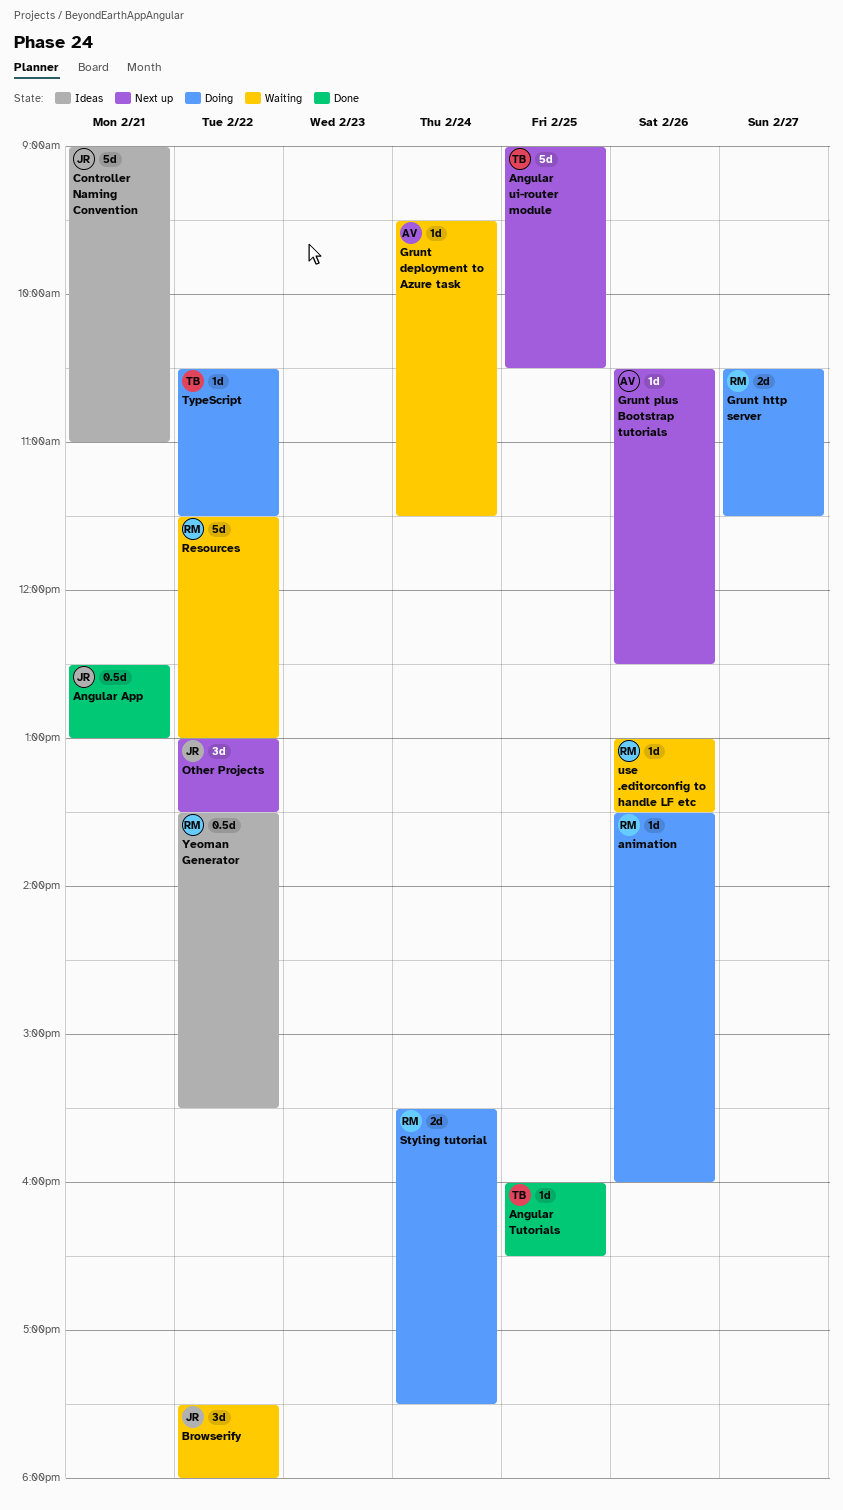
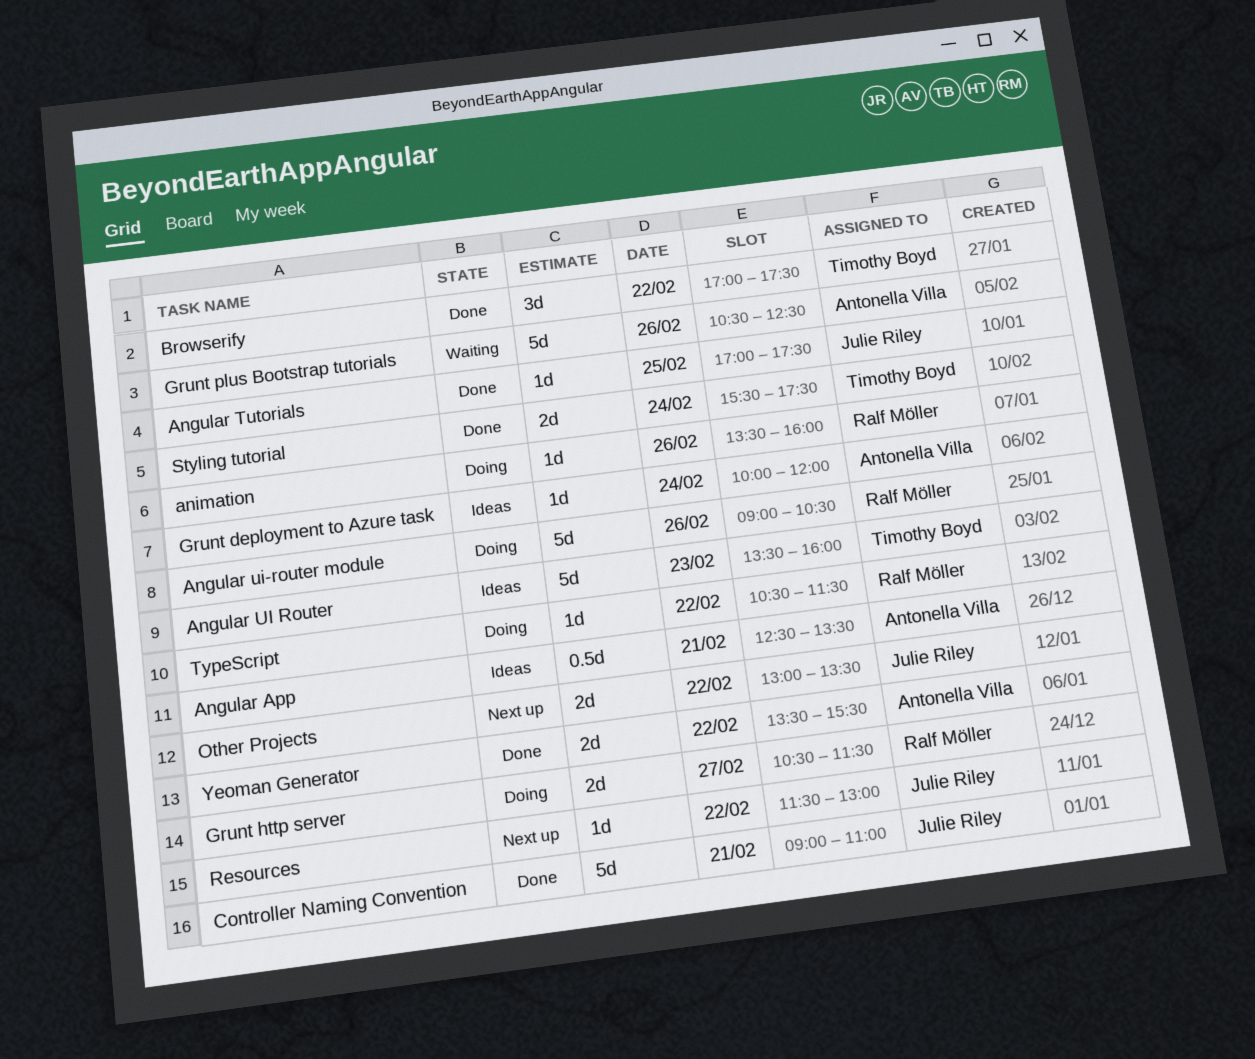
Angular App, status: Done -> Ideas
Angular App, owner: Julie Riley -> Antonella Villa
Angular App, ends: 13:00 -> 13:30
Angular Tutorials, owner: Timothy Boyd -> Julie Riley
Angular Tutorials, begins: 16:00 -> 17:00
Angular Tutorials, ends: 16:30 -> 17:30
Angular UI Router: none -> present
Angular ui-router module, status: Next up -> Doing
Angular ui-router module, owner: Timothy Boyd -> Ralf Möller
Angular ui-router module, day: Feb 25 -> Feb 26
Browserify, status: Waiting -> Done
Browserify, owner: Julie Riley -> Timothy Boyd
Browserify, begins: 17:30 -> 17:00
Browserify, ends: 18:00 -> 17:30
Controller Naming Convention, status: Ideas -> Done
Grunt deployment to Azure task, status: Waiting -> Ideas
Grunt deployment to Azure task, begins: 09:30 -> 10:00
Grunt deployment to Azure task, ends: 11:30 -> 12:00
Grunt plus Bootstrap tutorials, status: Next up -> Waiting
Grunt plus Bootstrap tutorials, estimate: 1d -> 5d
Other Projects, estimate: 3d -> 2d
Resources, status: Waiting -> Next up
Resources, owner: Ralf Möller -> Julie Riley
Resources, estimate: 5d -> 1d
Styling tutorial, status: Doing -> Done
Styling tutorial, owner: Ralf Möller -> Timothy Boyd
TypeScript, owner: Timothy Boyd -> Ralf Möller
use .editorconfig to handle LF etc: present -> none
Yeoman Generator, status: Ideas -> Done
Yeoman Generator, owner: Ralf Möller -> Antonella Villa
Yeoman Generator, estimate: 0.5d -> 2d

